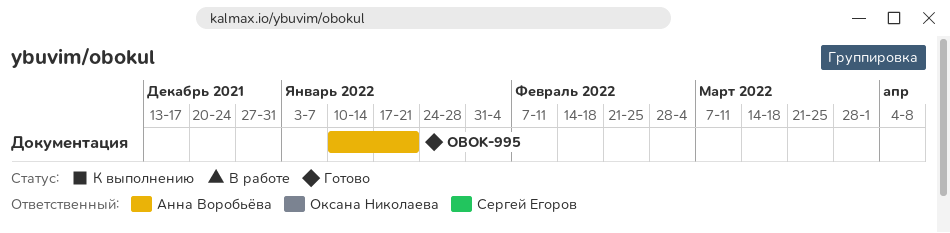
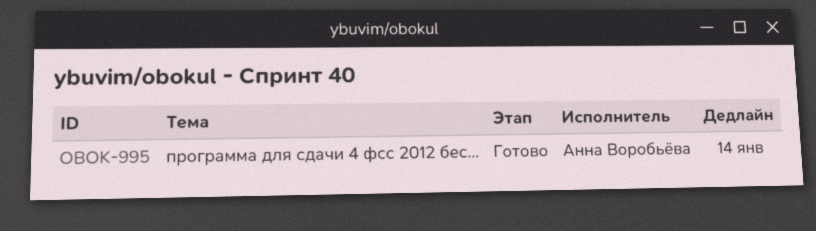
OBOK-995, due: Jan 21 -> Jan 14

